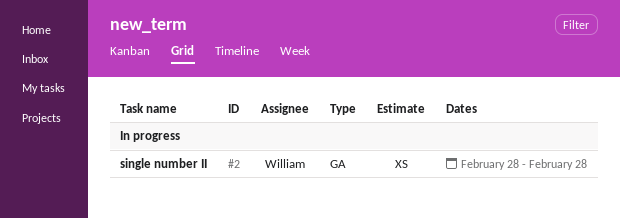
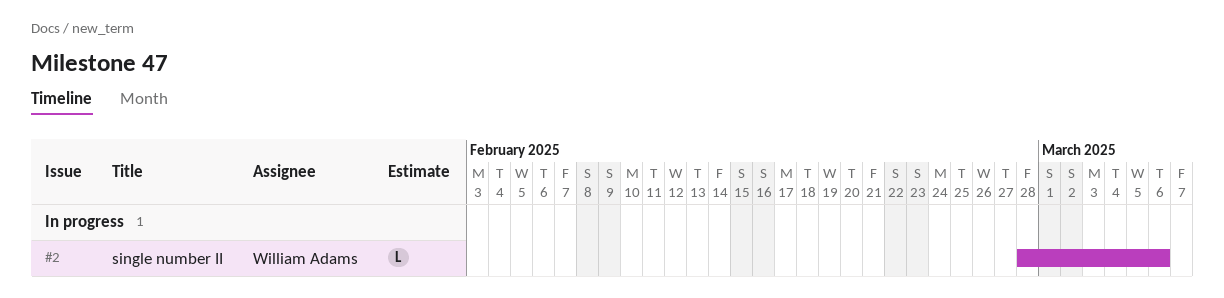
#2, estimate: XS -> L
#2, due: Feb 28 -> Mar 6

